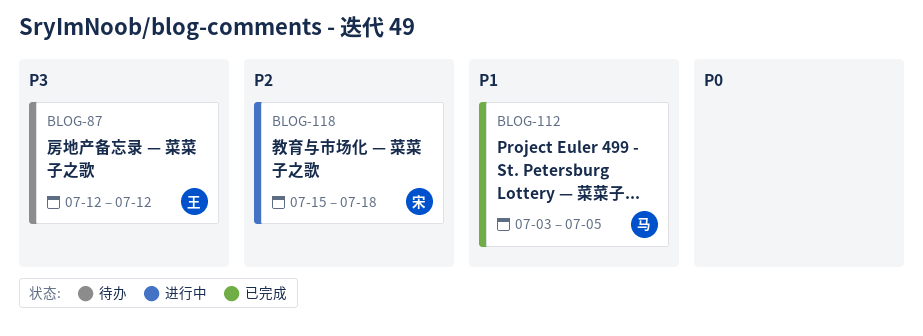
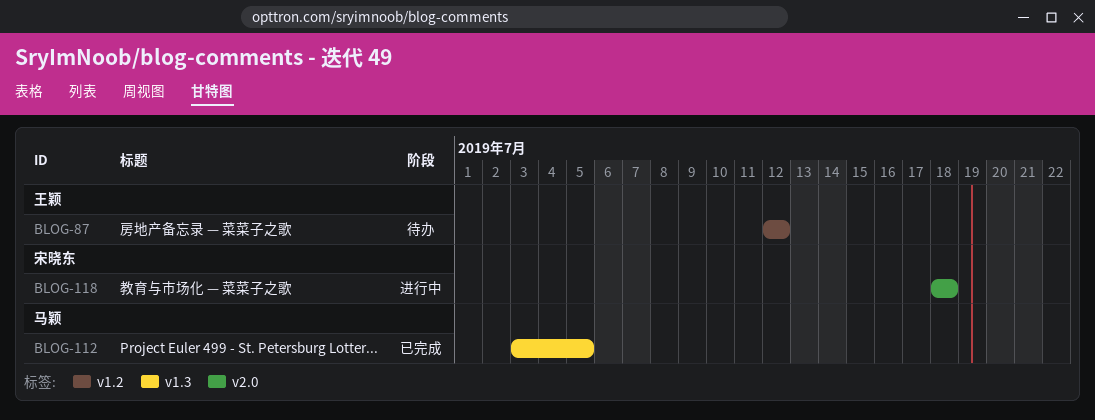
BLOG-118, start: Jul 15 -> Jul 18

